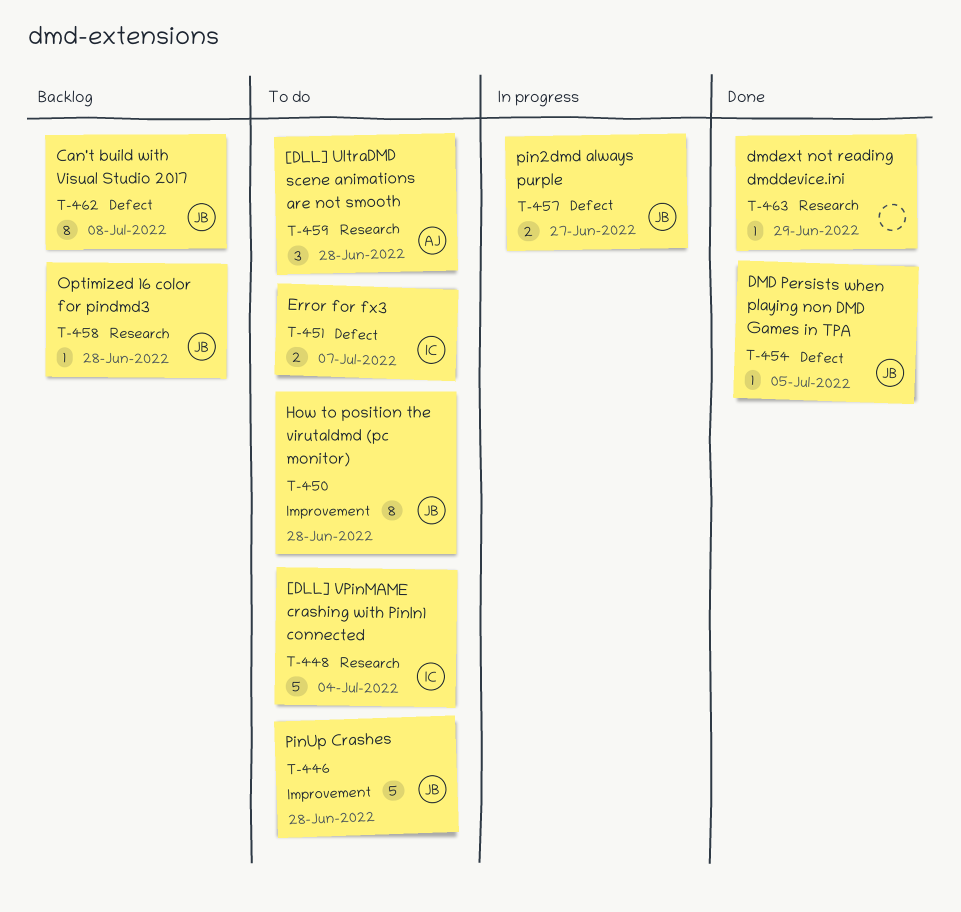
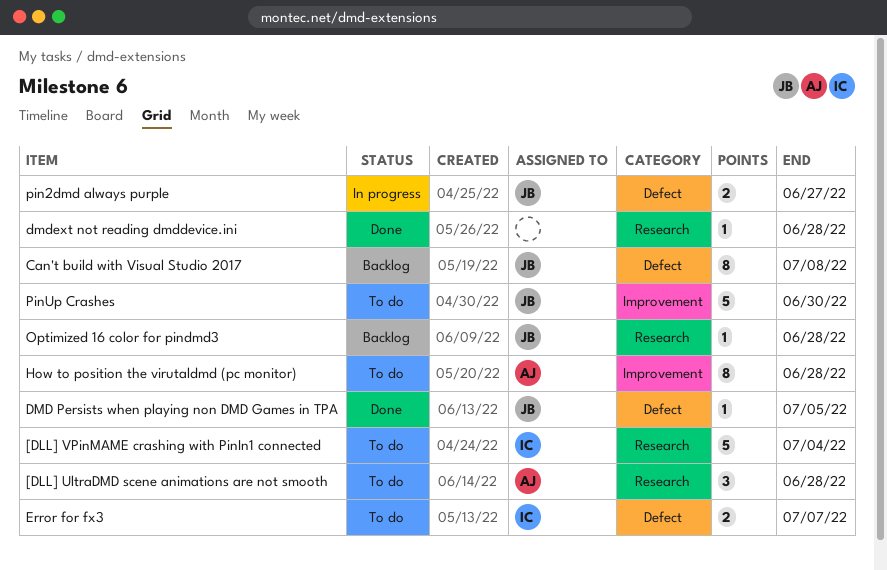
dmdext not reading dmddevice.ini, due: Jun 29 -> Jun 28
How to position the virutaldmd (pc monitor), owner: JB -> AJ
PinUp Crashes, due: Jun 28 -> Jun 30

